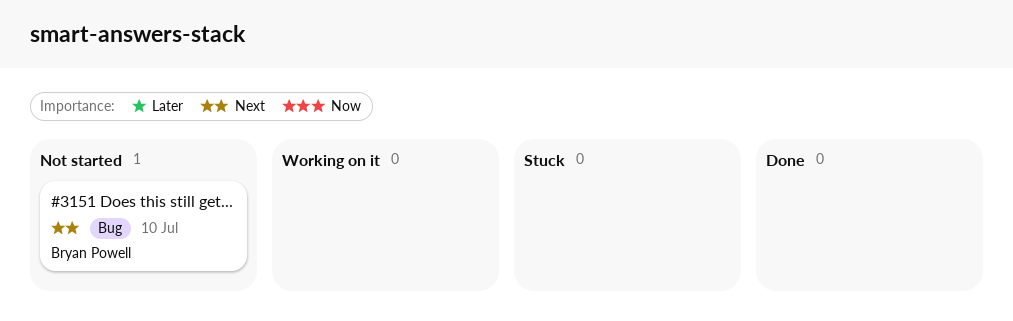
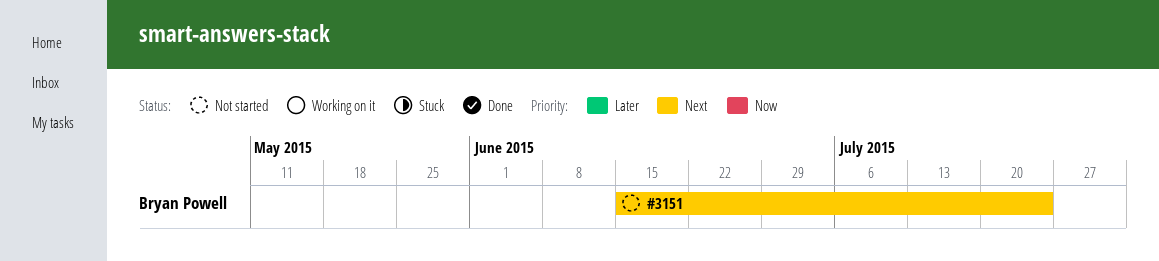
#3151, due: Jul 10 -> Jul 24

